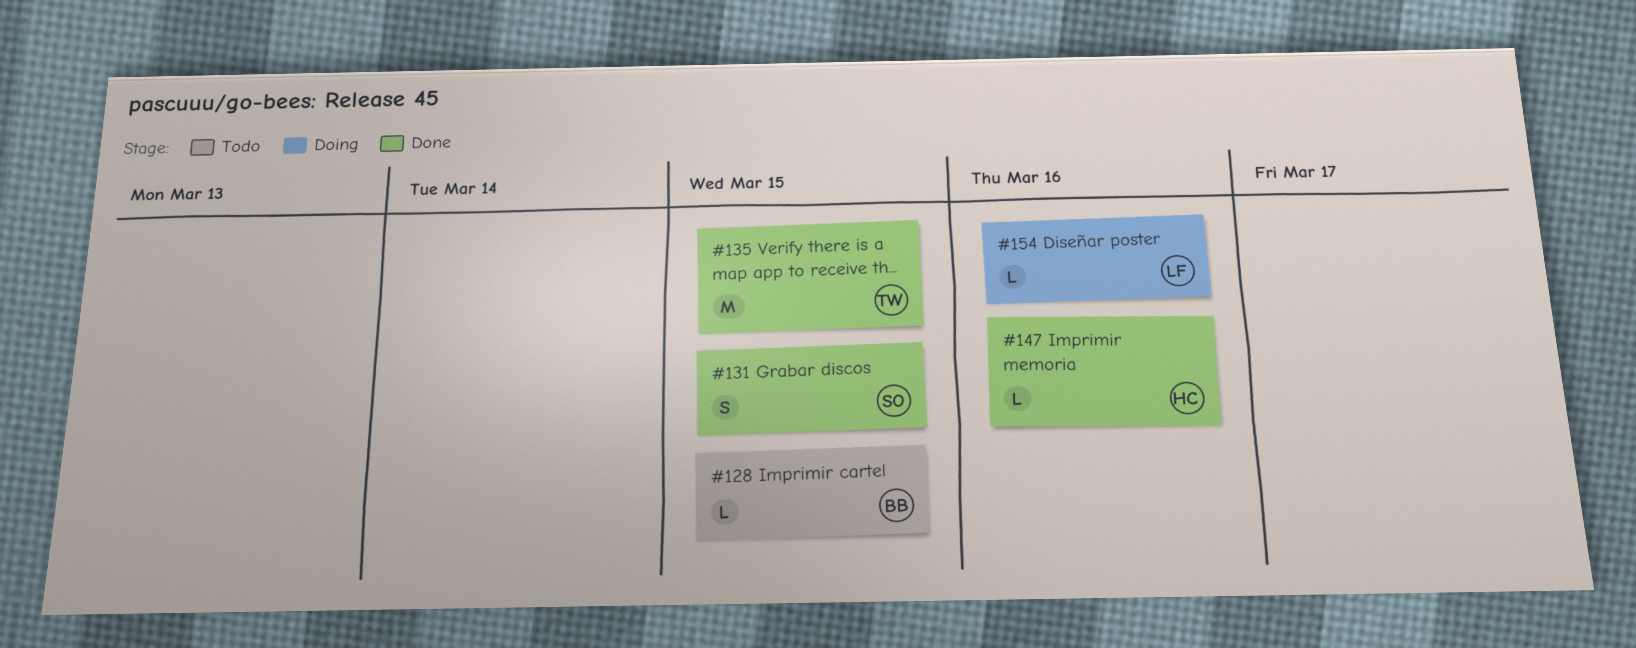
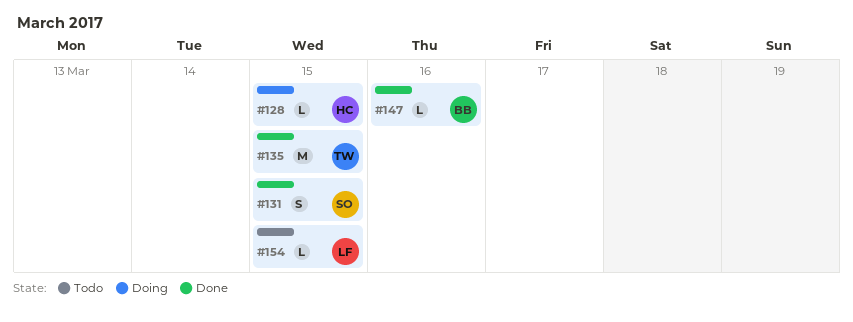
#128, status: Todo -> Doing
#128, owner: BB -> HC
#147, owner: HC -> BB
#154, status: Doing -> Todo
#154, due: Mar 16 -> Mar 15

